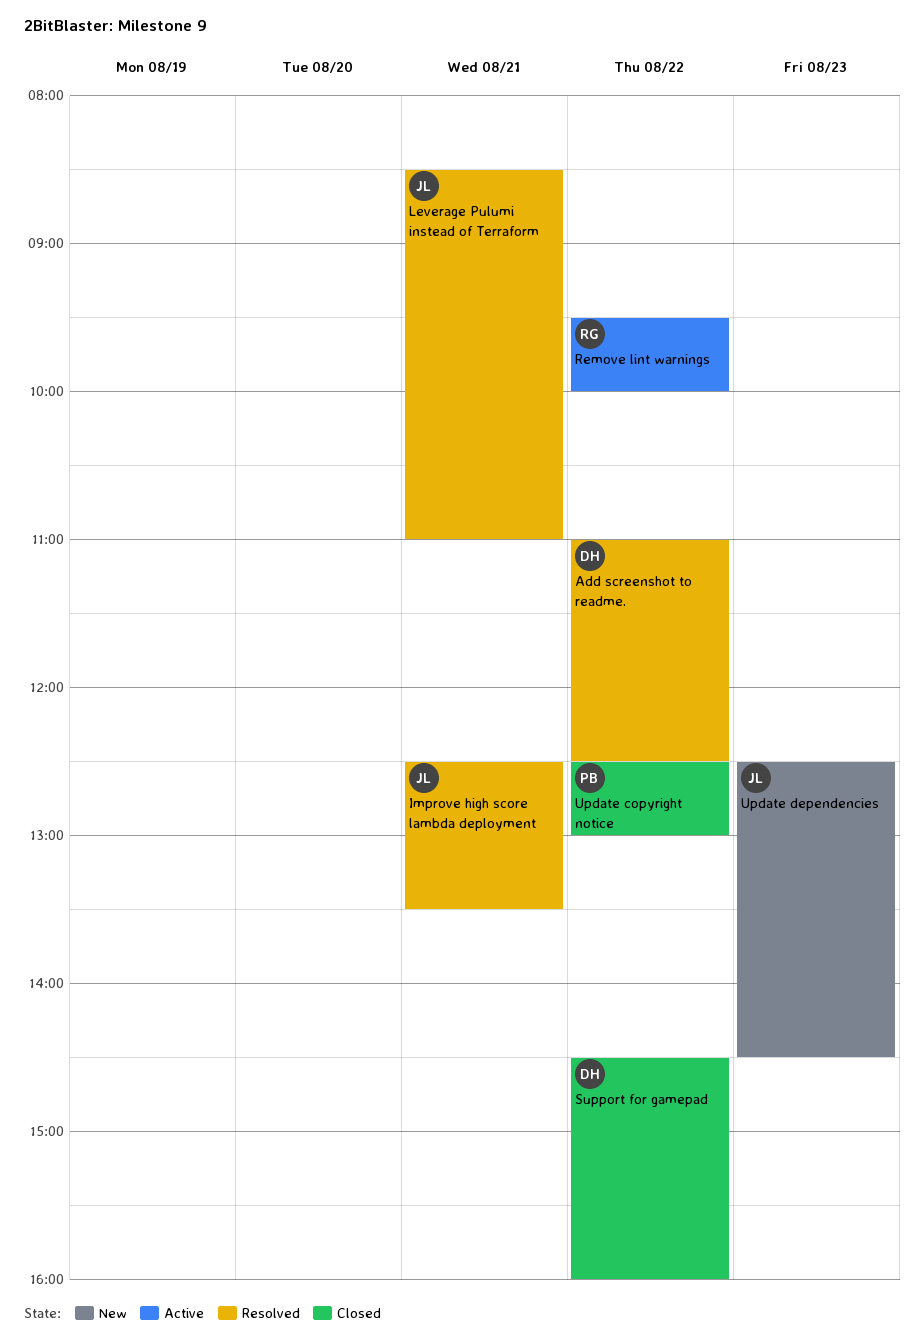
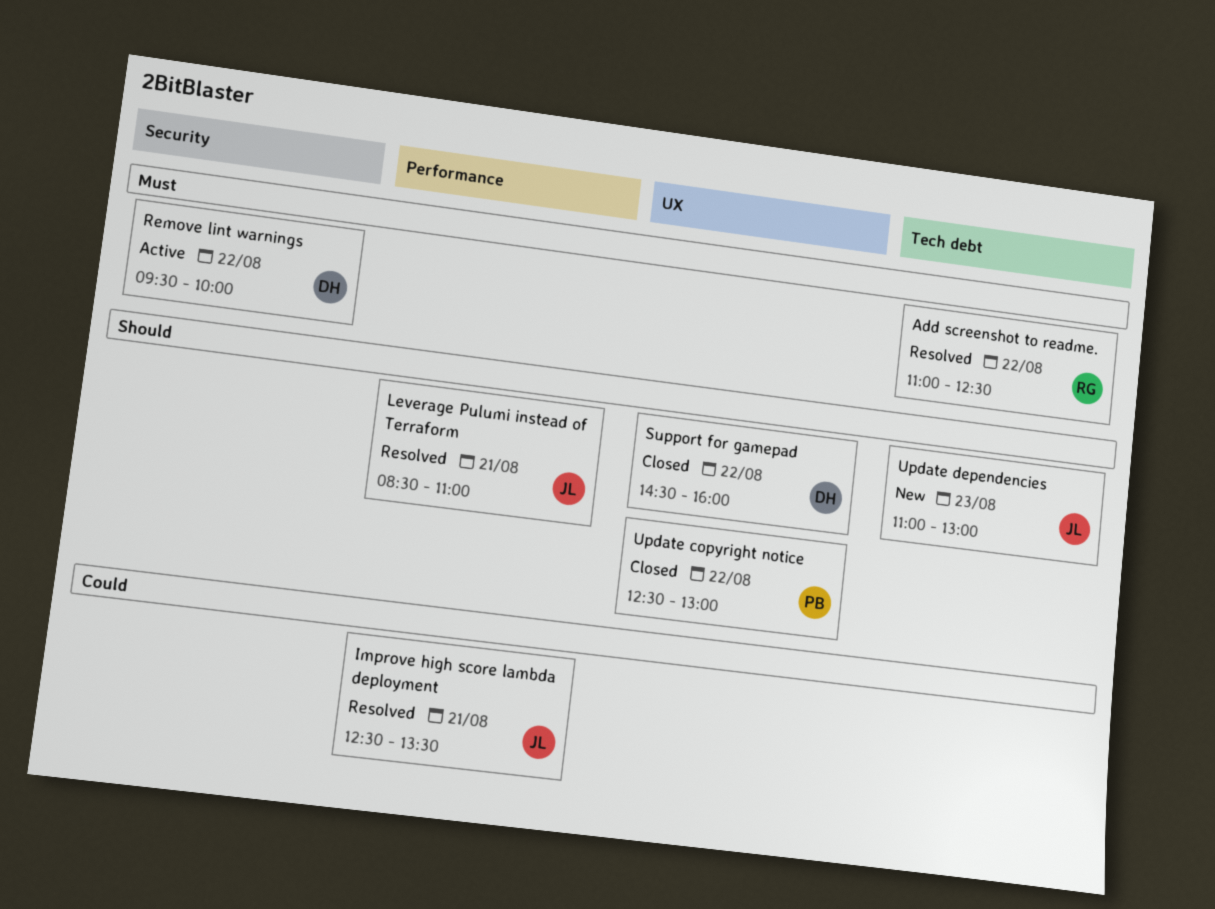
Add screenshot to readme., owner: DH -> RG
Remove lint warnings, owner: RG -> DH
Update dependencies, begins: 12:30 -> 11:00
Update dependencies, ends: 14:30 -> 13:00

